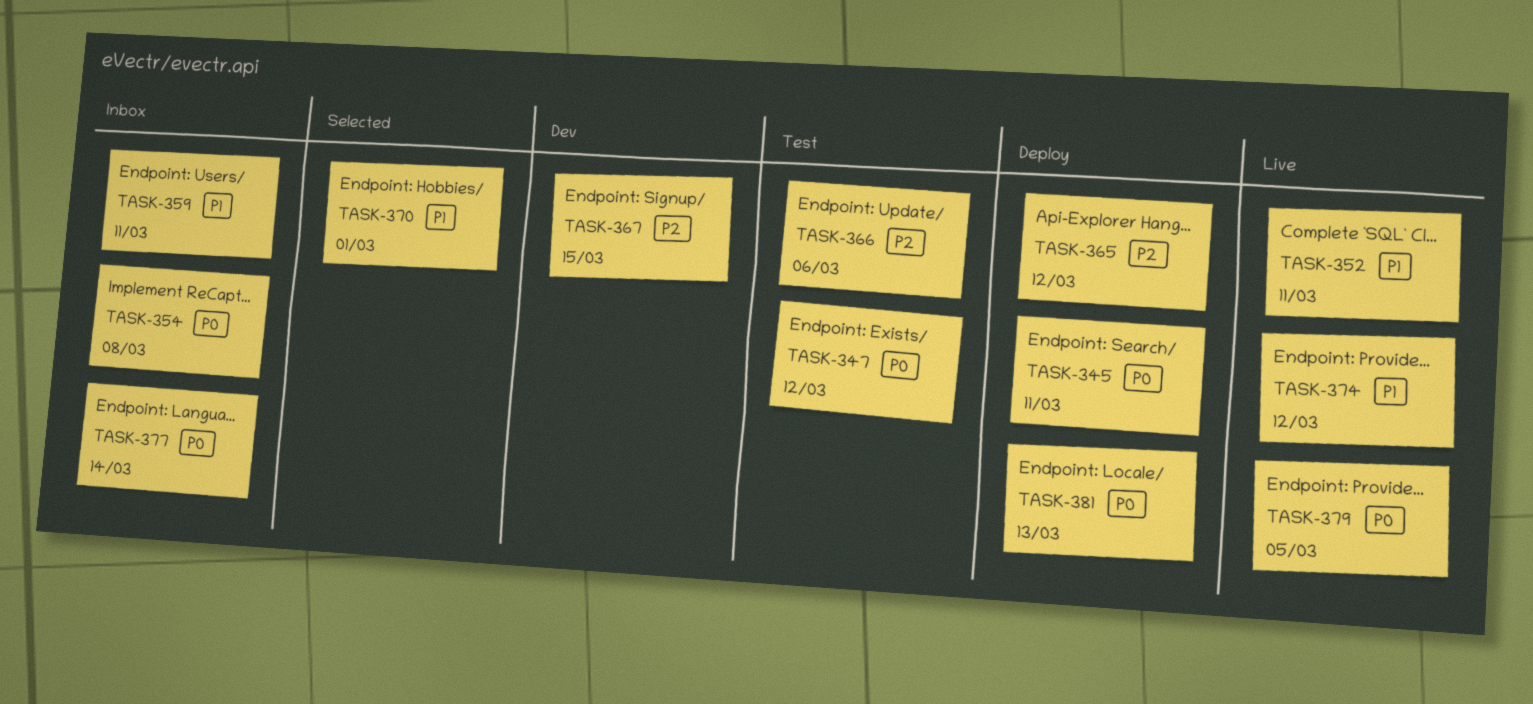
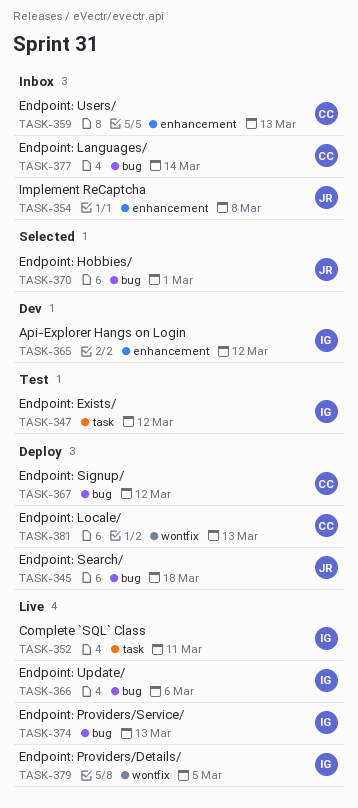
TASK-345, due: Mar 11 -> Mar 18
TASK-359, due: Mar 11 -> Mar 13
TASK-365, status: Deploy -> Dev
TASK-366, status: Test -> Live
TASK-367, status: Dev -> Deploy
TASK-367, due: Mar 15 -> Mar 12
TASK-374, due: Mar 12 -> Mar 13

